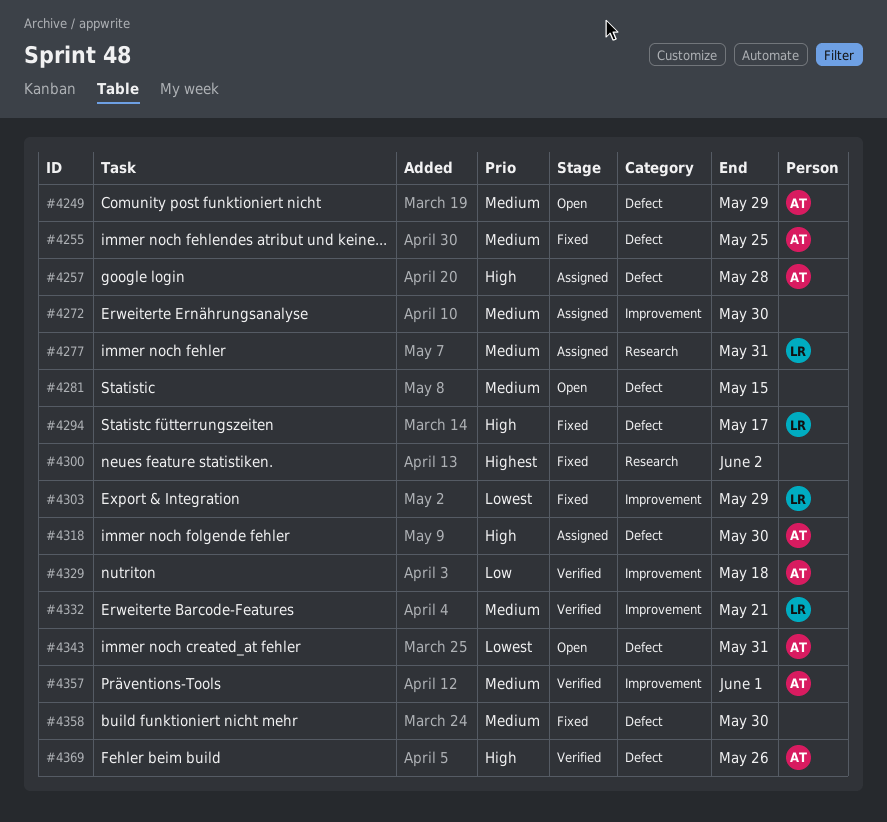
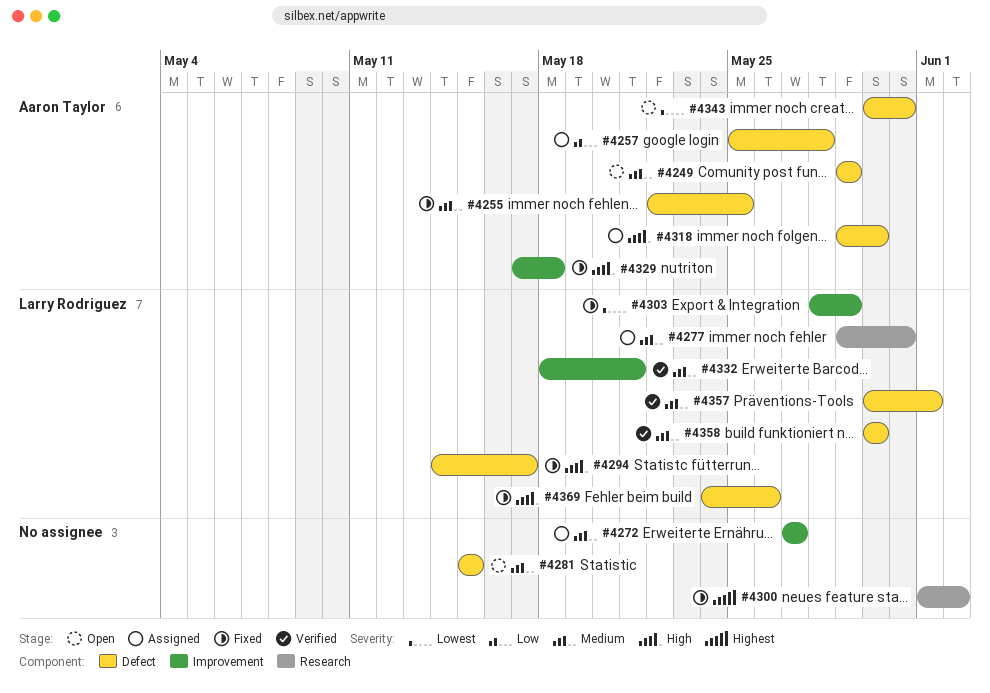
#4257, priority: High -> Low
#4272, due: May 30 -> May 27
#4329, status: Verified -> Fixed
#4329, priority: Low -> High
#4357, owner: Aaron Taylor -> Larry Rodriguez
#4357, label: Improvement -> Defect
#4358, status: Fixed -> Verified
#4358, owner: none -> Larry Rodriguez
#4369, status: Verified -> Fixed
#4369, owner: Aaron Taylor -> Larry Rodriguez

